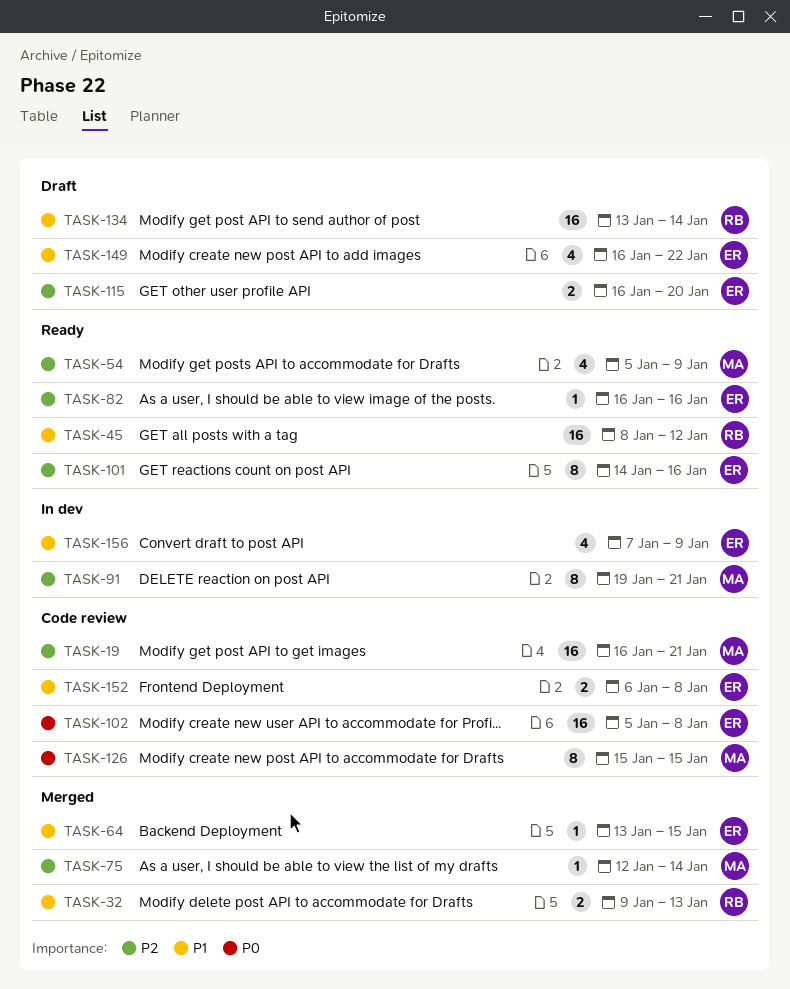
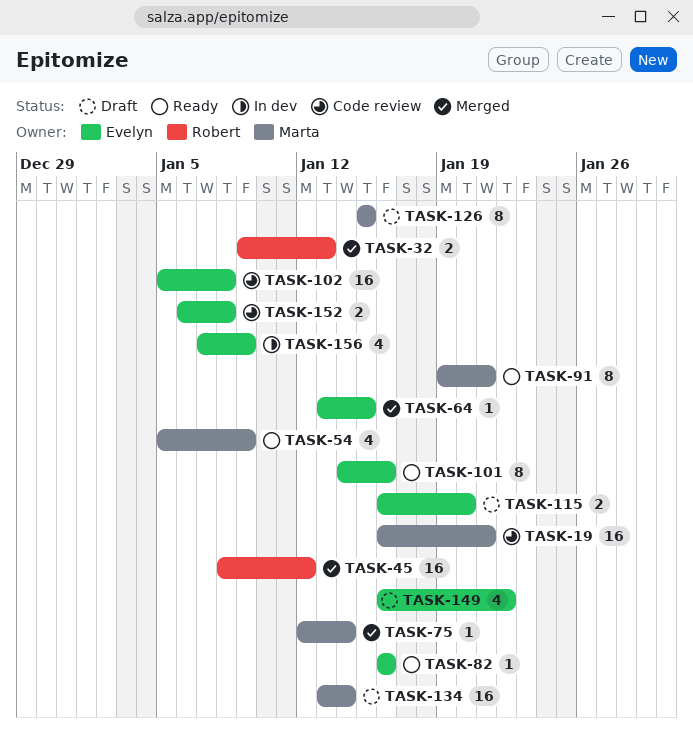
TASK-45, status: Ready -> Merged
TASK-91, status: In dev -> Ready
TASK-126, status: Code review -> Draft
TASK-134, owner: Robert -> Marta

